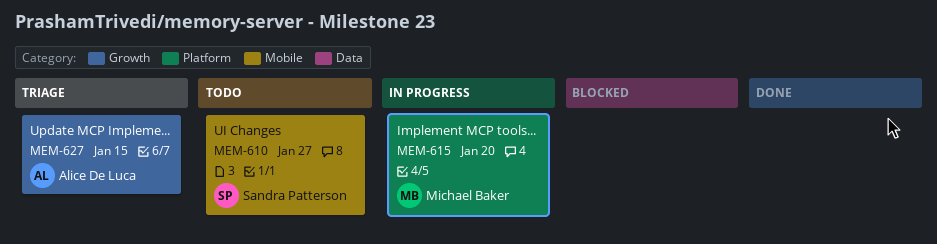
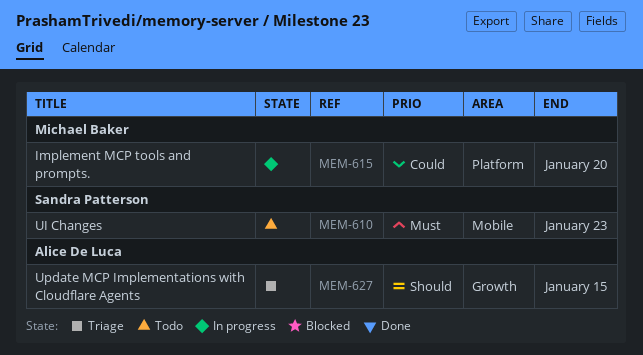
MEM-610, due: Jan 27 -> Jan 23

